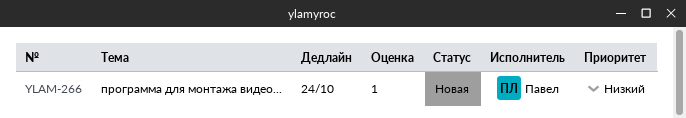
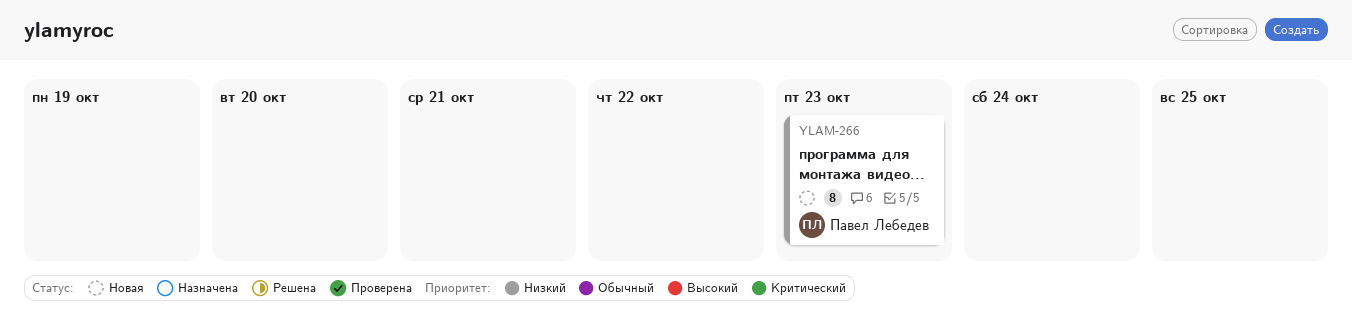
YLAM-266, estimate: 1 -> 8
YLAM-266, due: Oct 24 -> Oct 23

